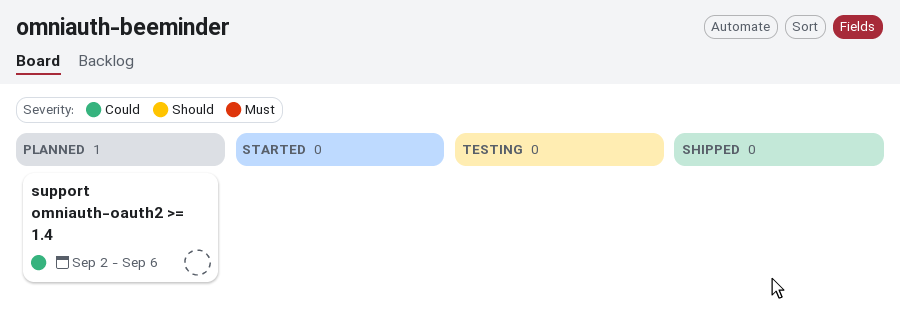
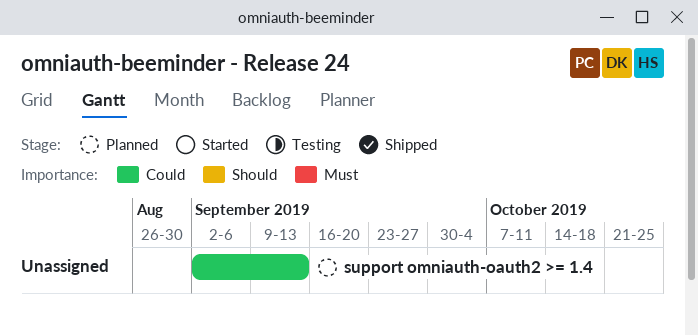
support omniauth-oauth2 >= 1.4, due: Sep 6 -> Sep 13

